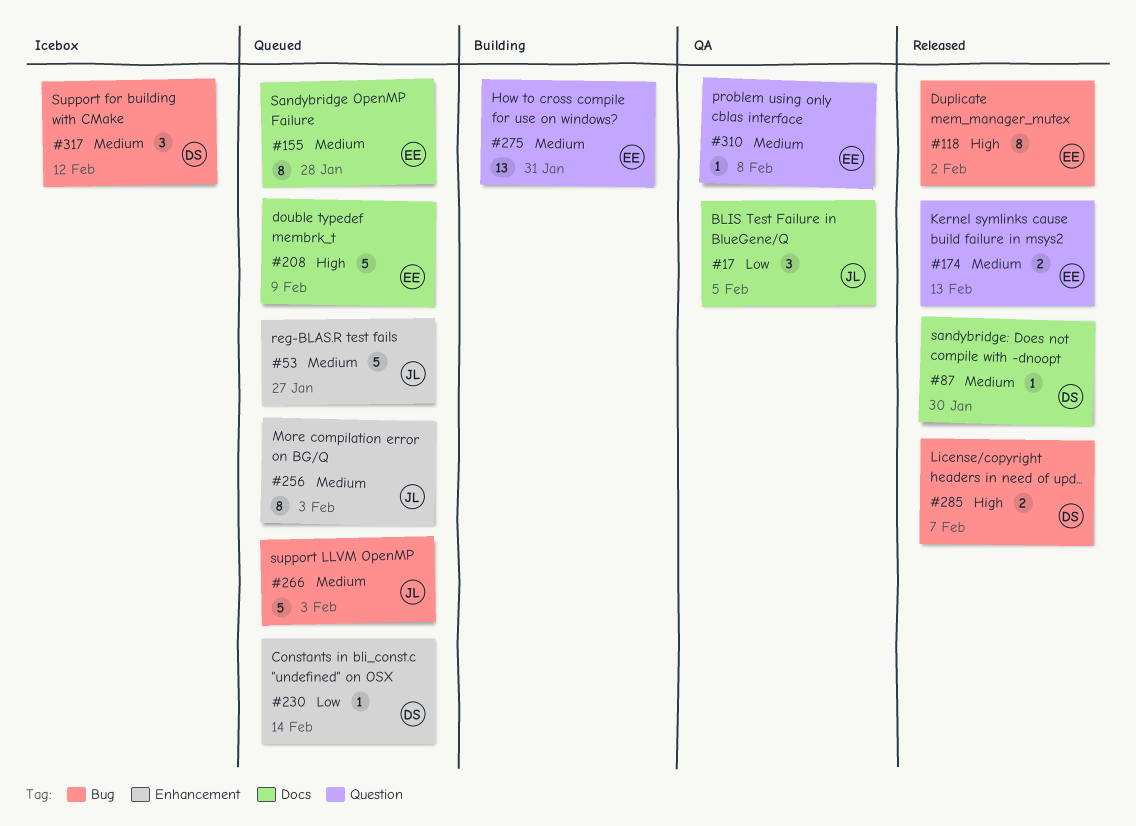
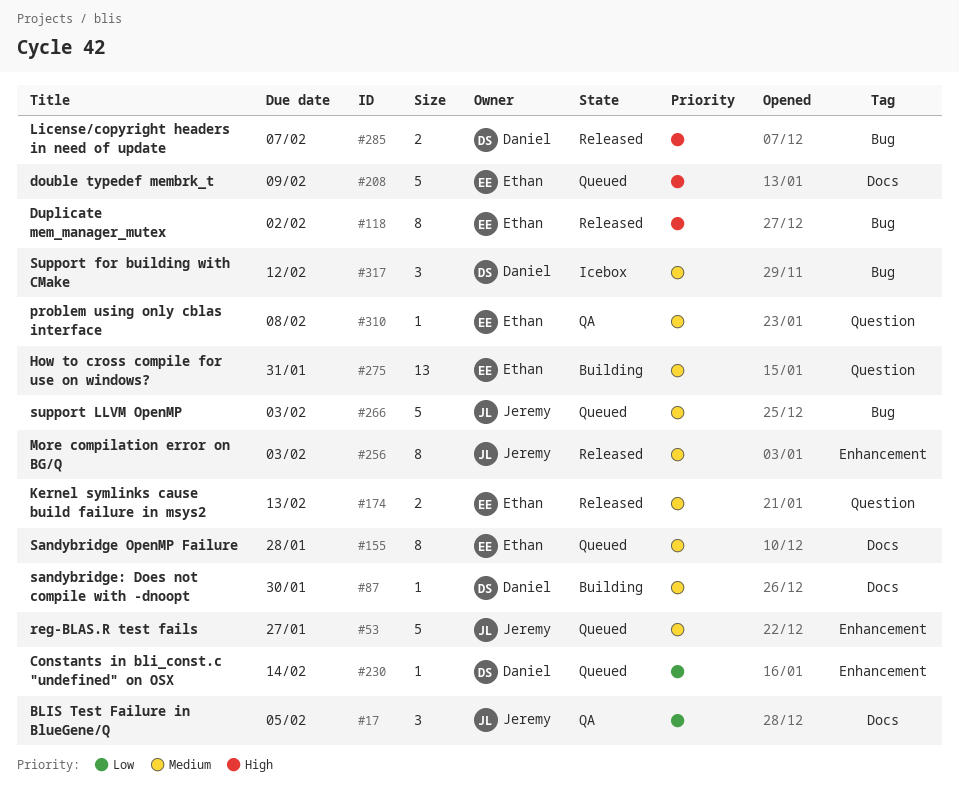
#87, status: Released -> Building
#256, status: Queued -> Released

